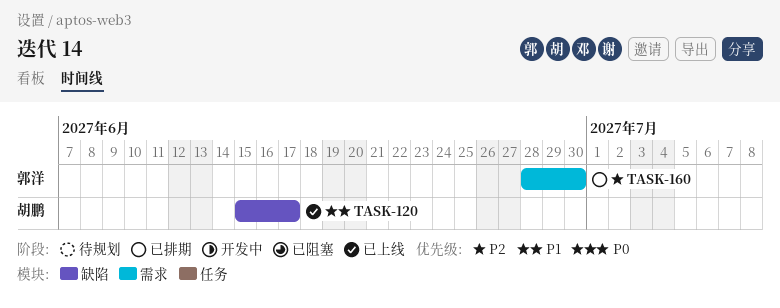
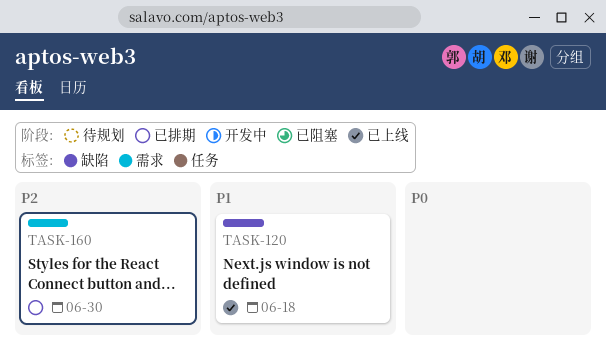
TASK-120, due: Jun 17 -> Jun 18

